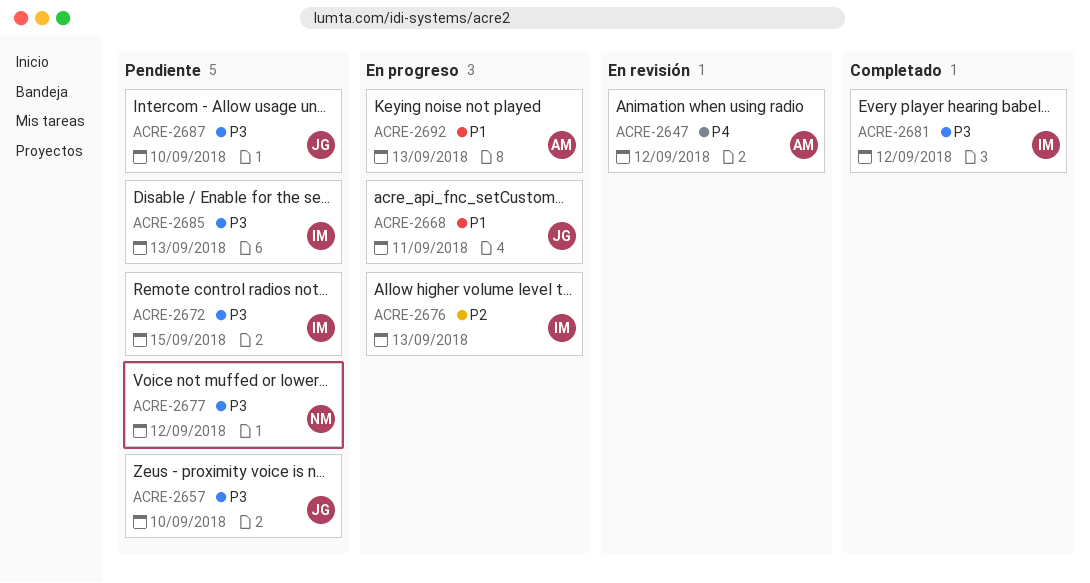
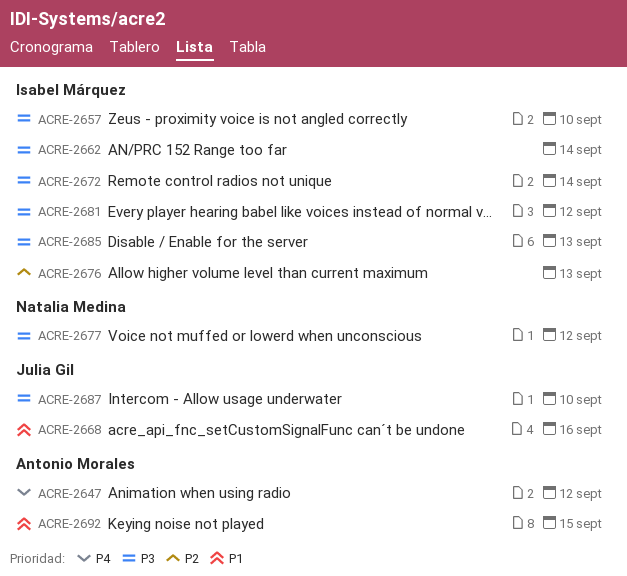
ACRE-2657, owner: Julia Gil -> Isabel Márquez
ACRE-2662: none -> present
ACRE-2668, day: Sep 11 -> Sep 16
ACRE-2672, day: Sep 15 -> Sep 14
ACRE-2692, day: Sep 13 -> Sep 15

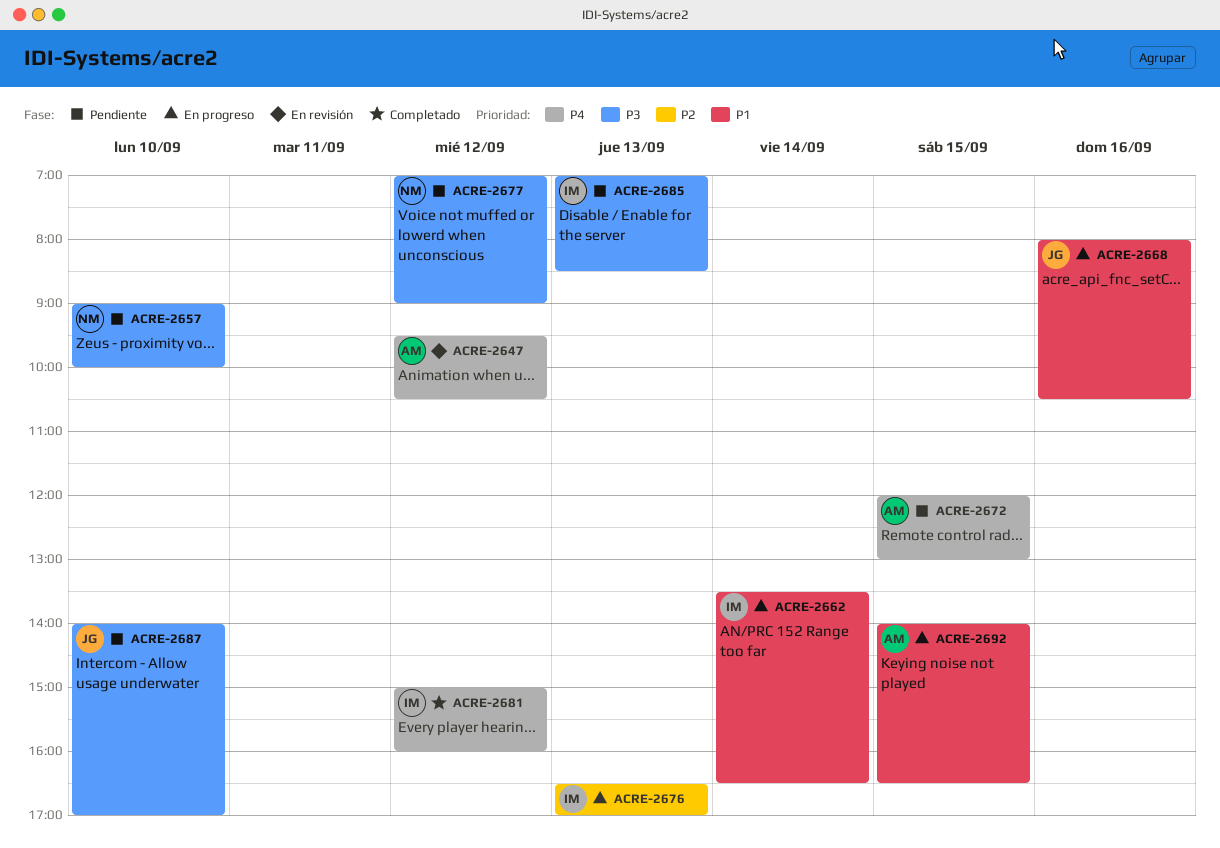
ACRE-2657, owner: Isabel Márquez -> Natalia Medina
ACRE-2662, priority: P3 -> P1
ACRE-2672, owner: Isabel Márquez -> Antonio Morales
ACRE-2672, priority: P3 -> P4
ACRE-2672, day: Sep 14 -> Sep 15
ACRE-2681, priority: P3 -> P4

